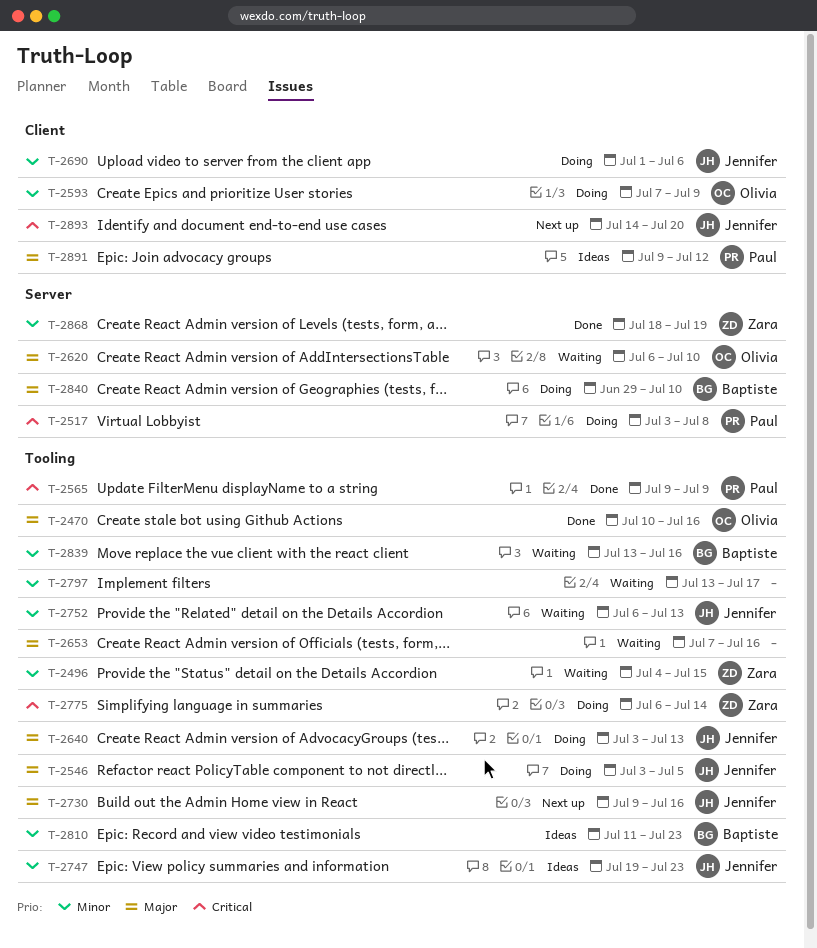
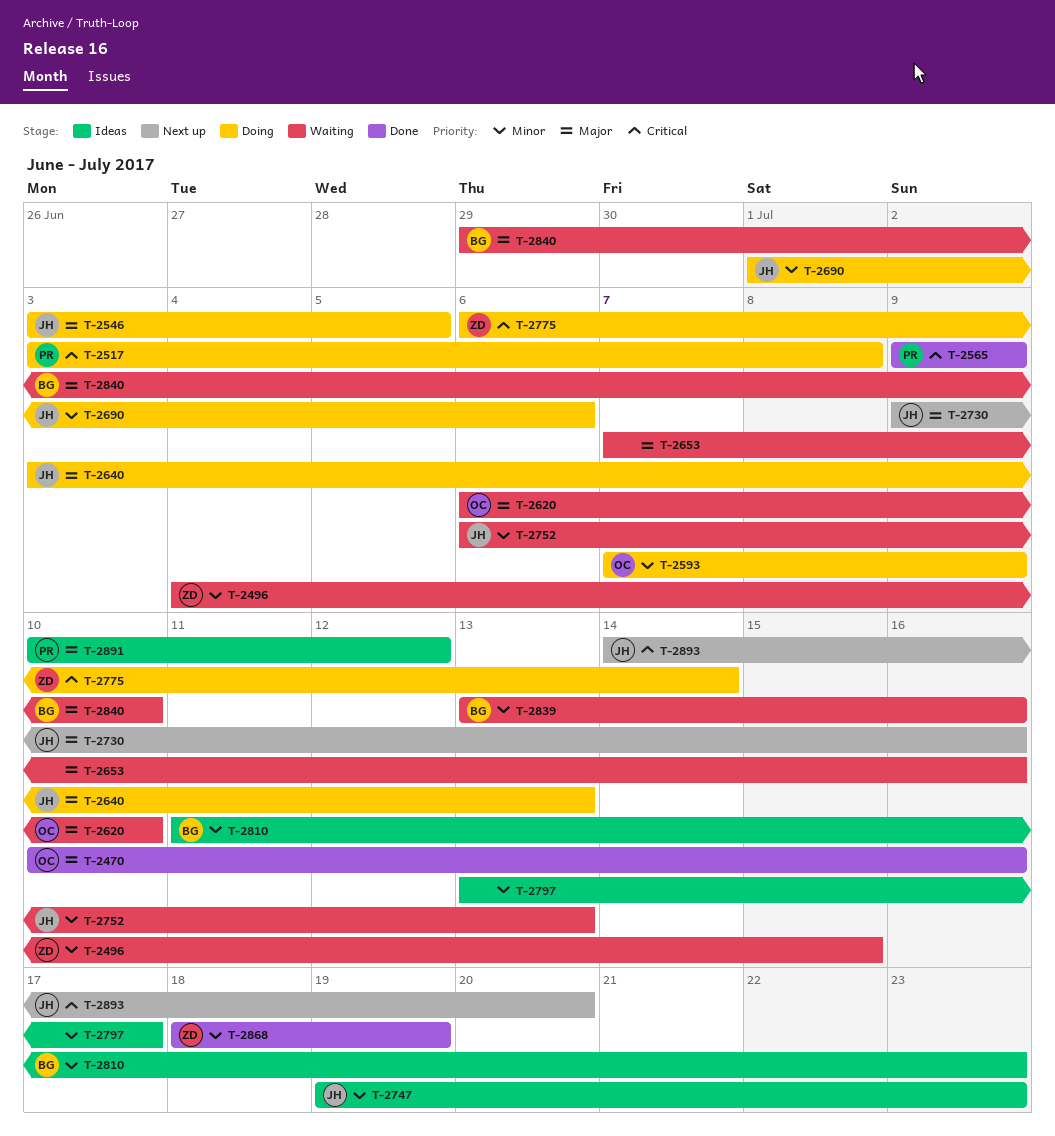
T-2797, status: Waiting -> Ideas
T-2840, status: Doing -> Waiting
T-2891, start: Jul 9 -> Jul 10

